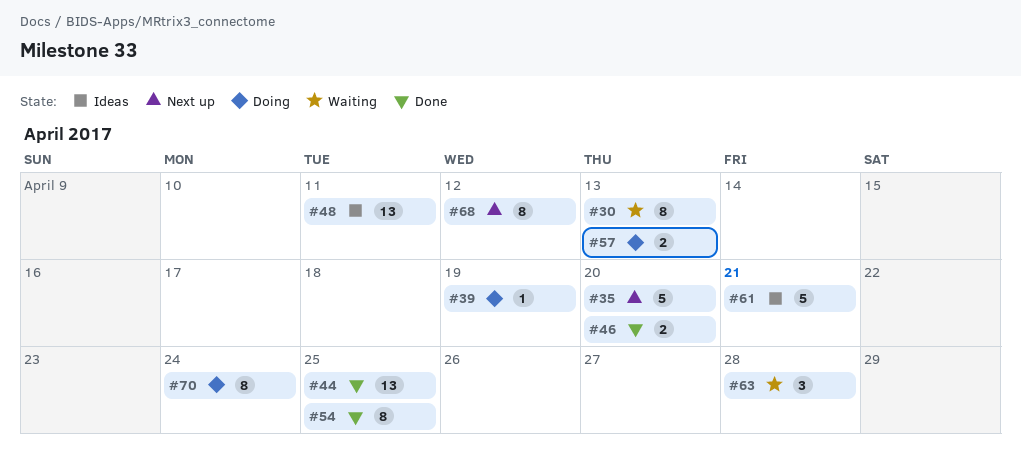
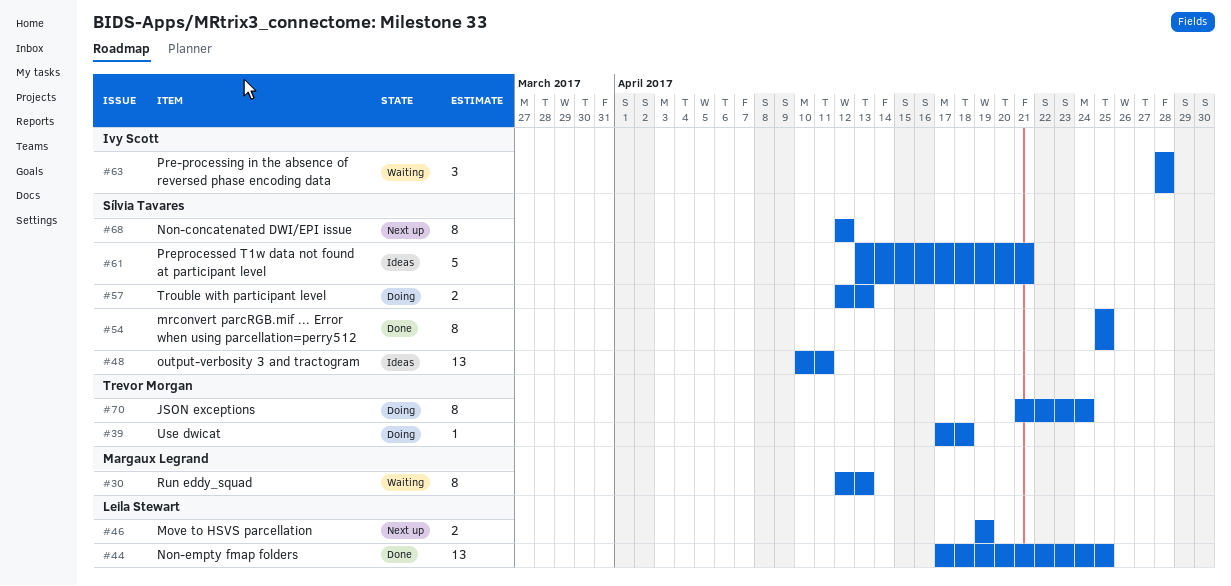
#35: present -> none
#39, due: Apr 19 -> Apr 18
#46, status: Done -> Next up
#46, due: Apr 20 -> Apr 19

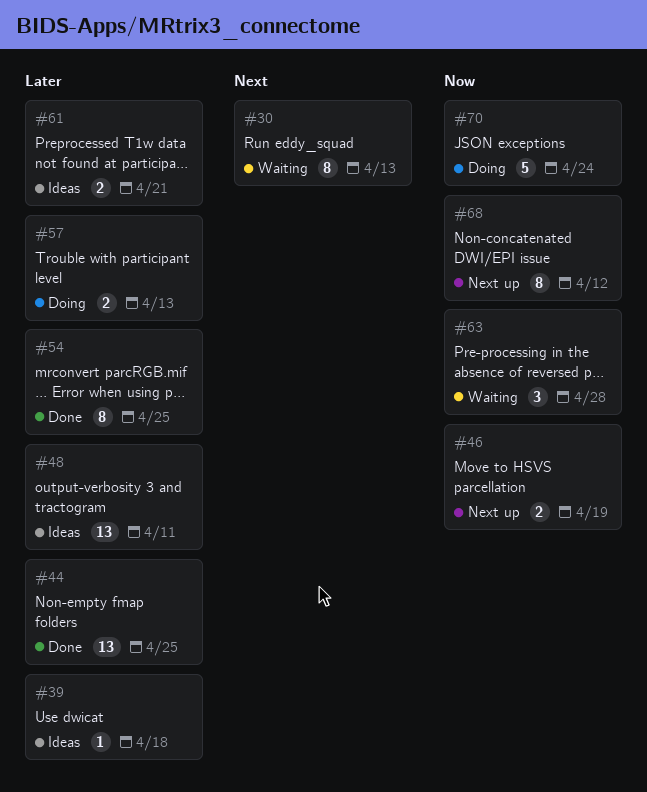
#39, status: Doing -> Ideas
#61, estimate: 5 -> 2
#70, estimate: 8 -> 5

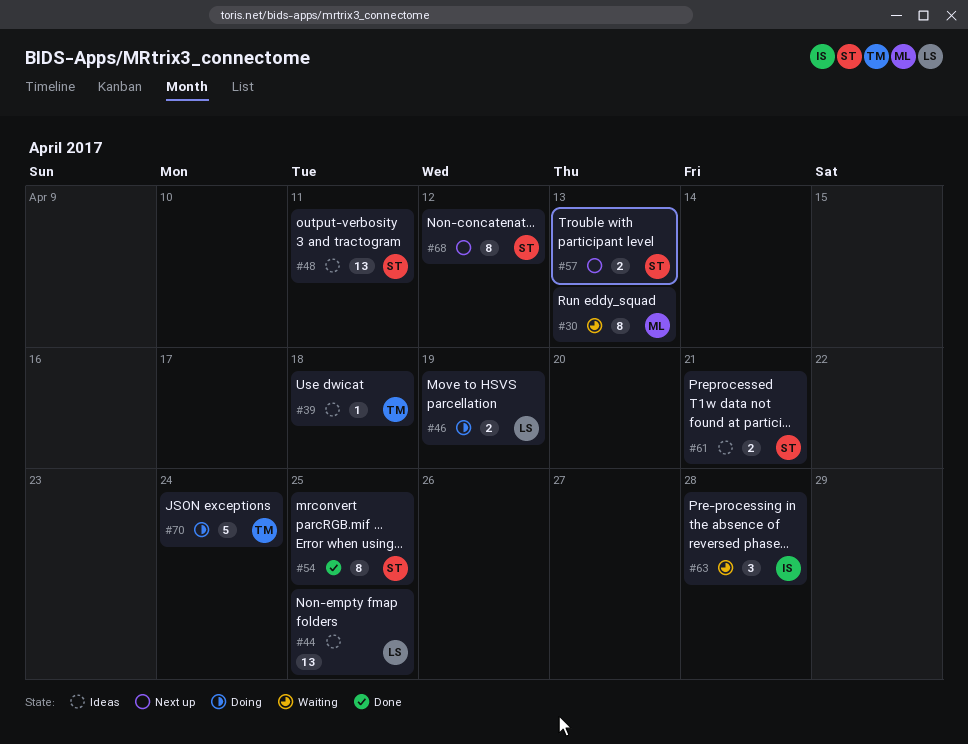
#44, status: Done -> Ideas
#46, status: Next up -> Doing
#57, status: Doing -> Next up

